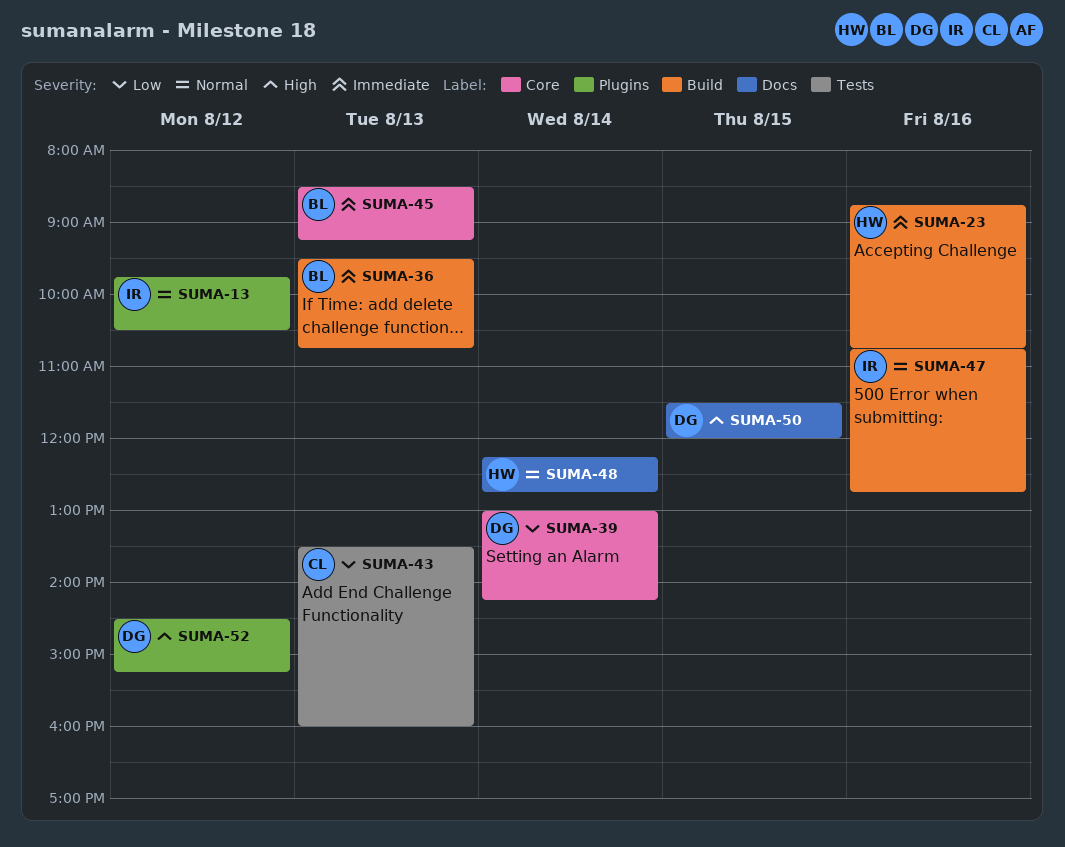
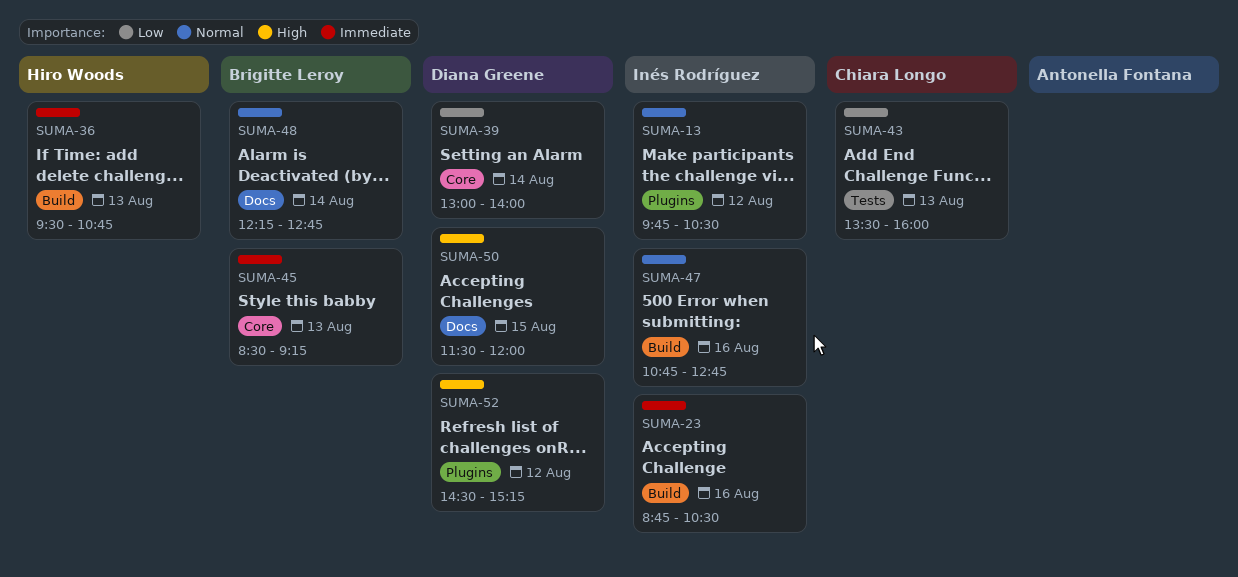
SUMA-23, owner: Hiro Woods -> Inés Rodríguez
SUMA-23, ends: 10:45 -> 10:30
SUMA-36, owner: Brigitte Leroy -> Hiro Woods
SUMA-39, ends: 14:15 -> 14:00
SUMA-48, owner: Hiro Woods -> Brigitte Leroy

